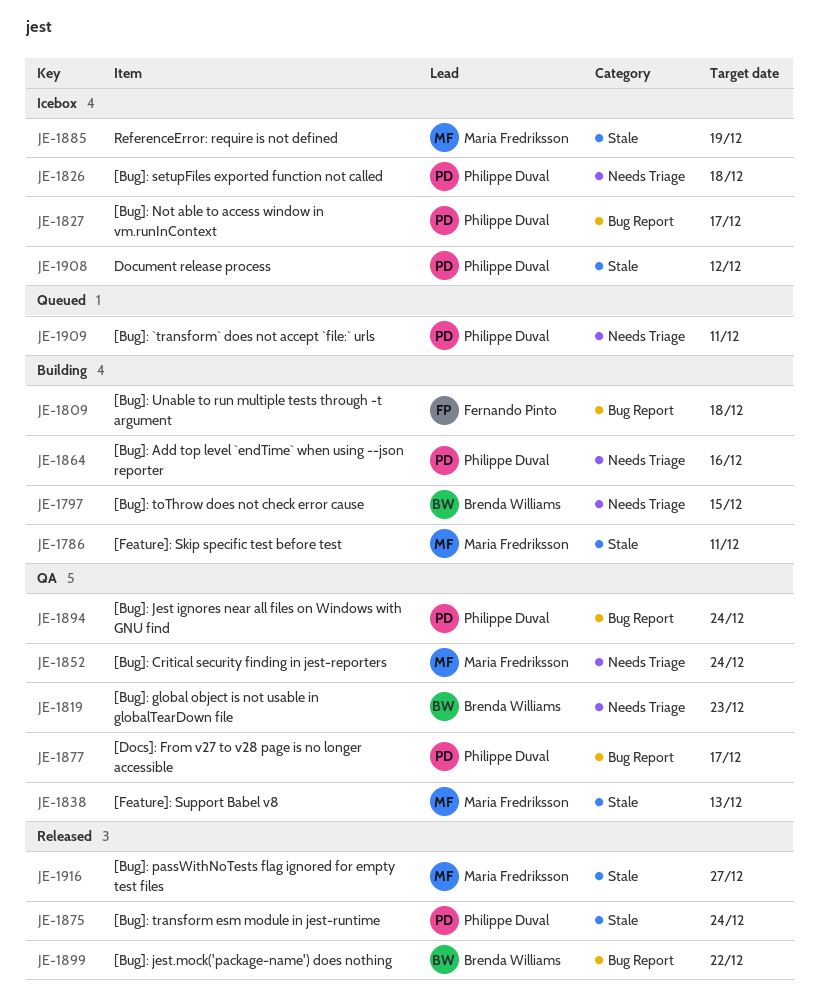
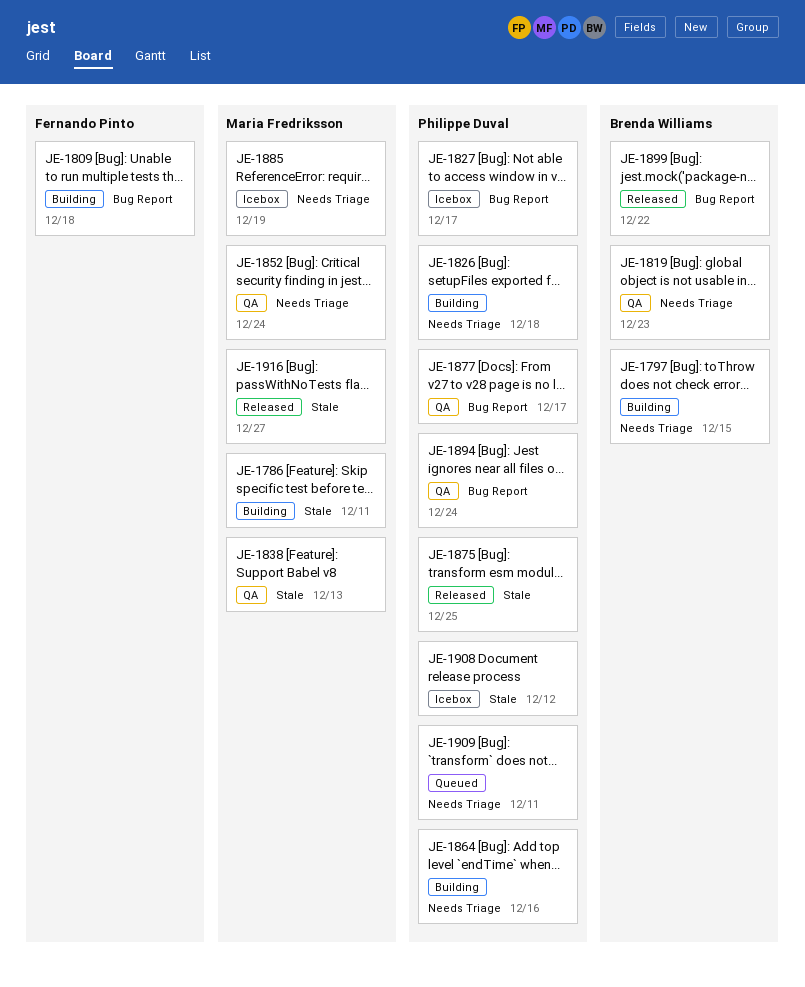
JE-1826, status: Icebox -> Building
JE-1875, due: Dec 24 -> Dec 25
JE-1885, label: Stale -> Needs Triage

